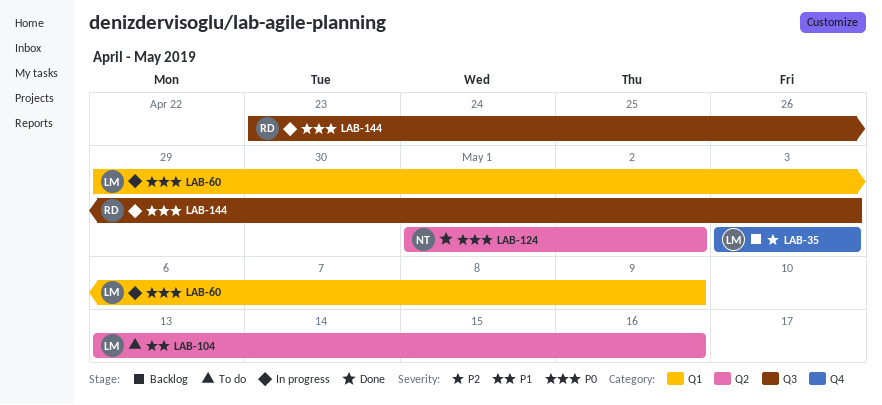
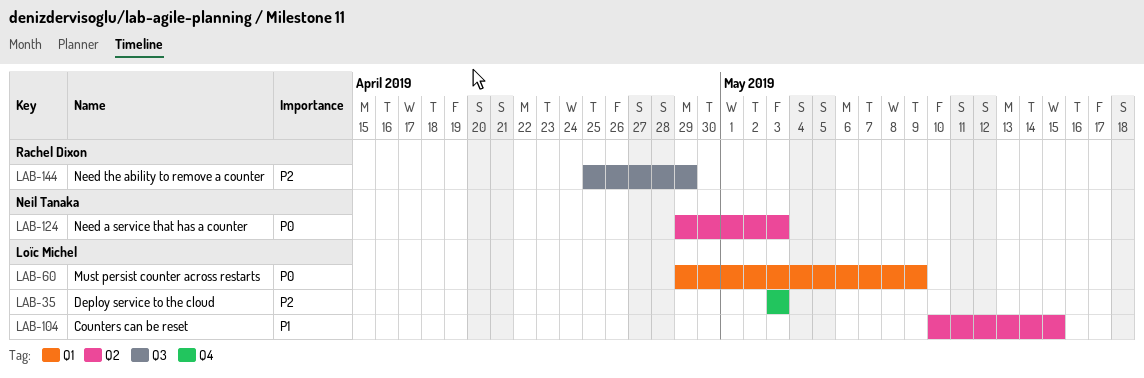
LAB-104, start: May 13 -> May 10
LAB-104, due: May 16 -> May 15
LAB-124, start: May 1 -> Apr 29
LAB-124, due: May 2 -> May 3
LAB-144, priority: P0 -> P2
LAB-144, start: Apr 23 -> Apr 25
LAB-144, due: May 3 -> Apr 29

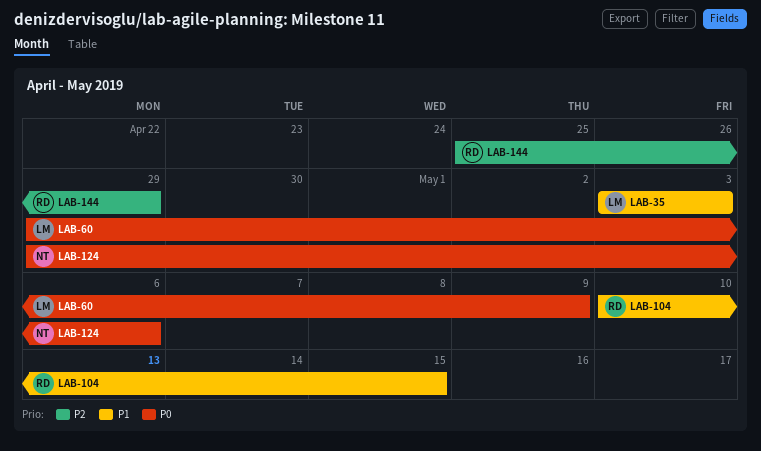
LAB-35, priority: P2 -> P1
LAB-104, owner: Loïc Michel -> Rachel Dixon
LAB-124, due: May 3 -> May 6

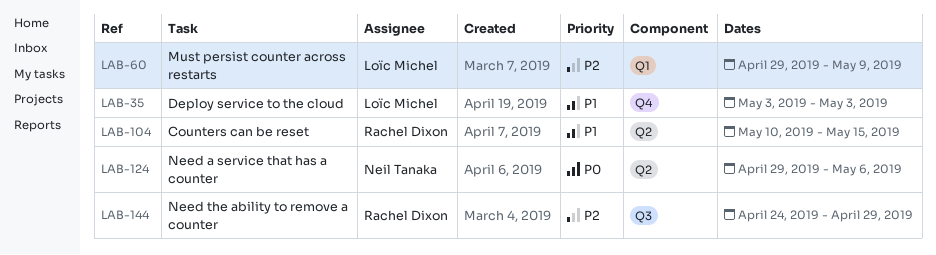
LAB-60, priority: P0 -> P2
LAB-144, start: Apr 25 -> Apr 24

